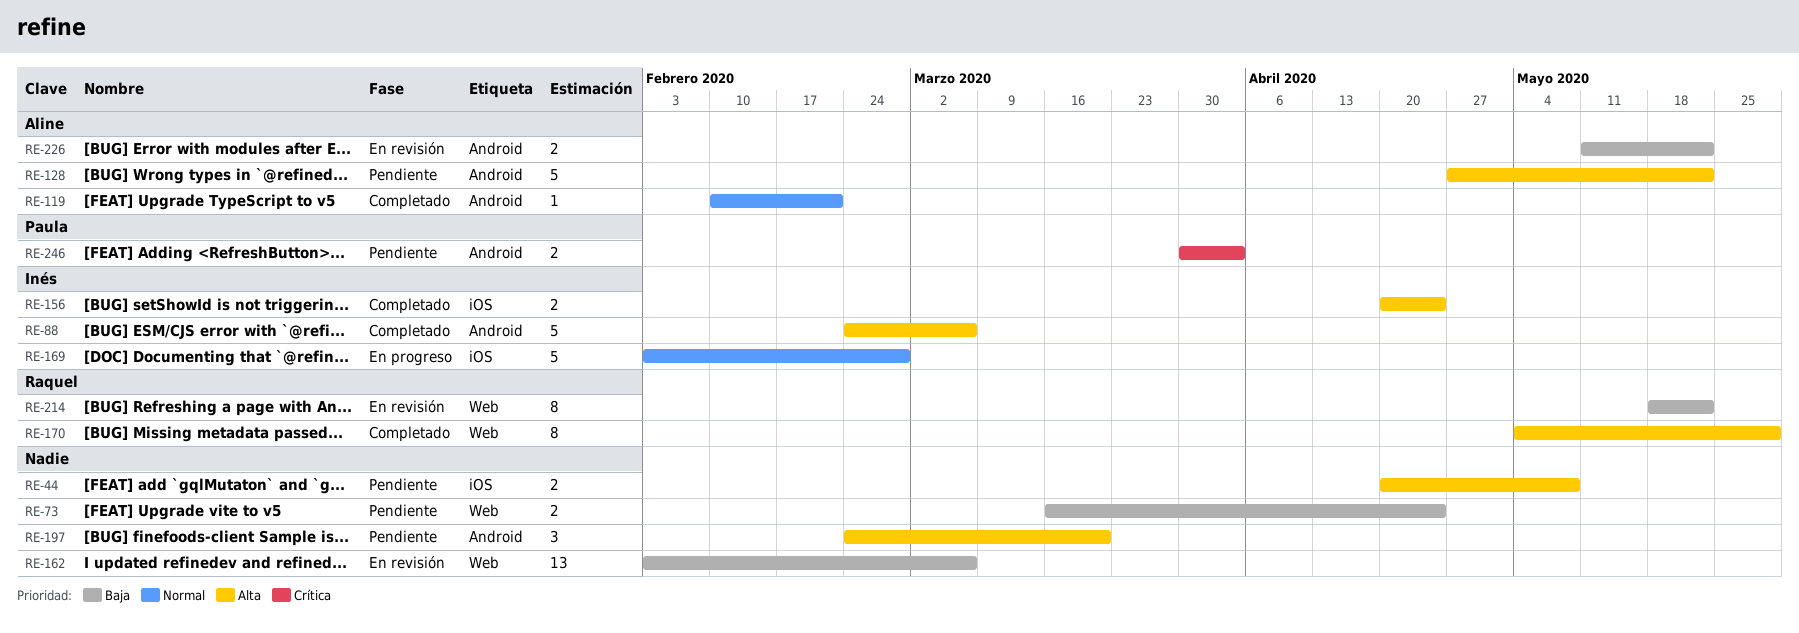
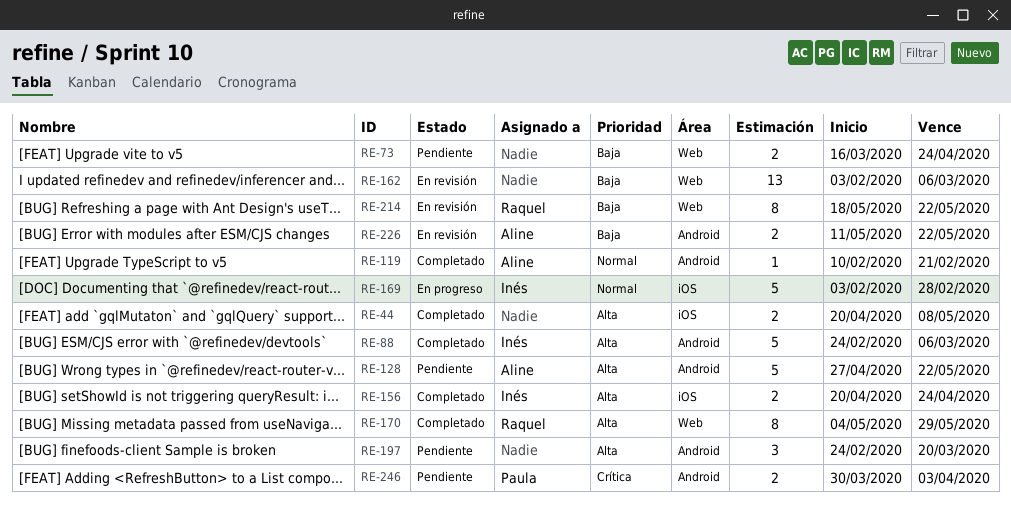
RE-44, status: Pendiente -> Completado

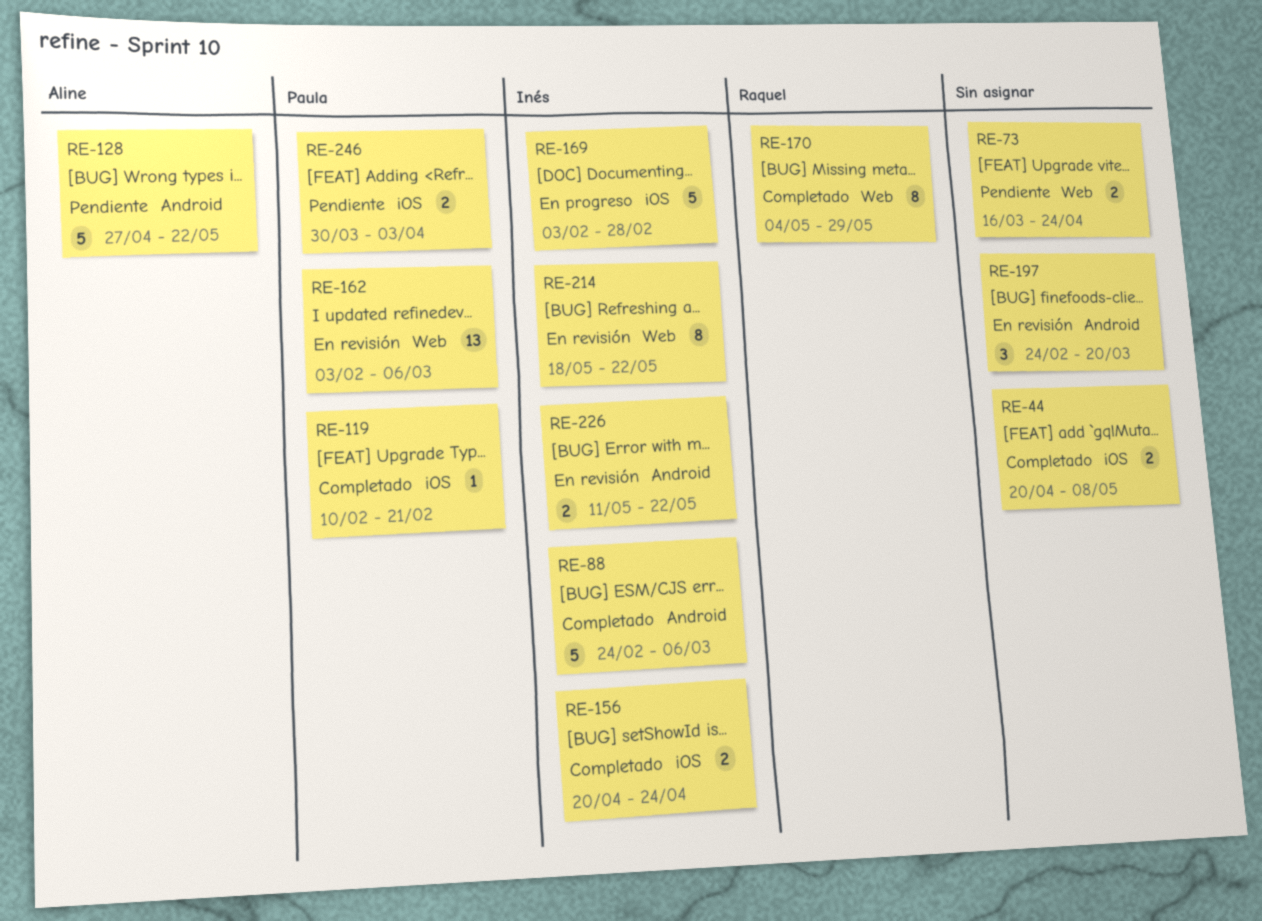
RE-119, owner: Aline -> Paula
RE-119, label: Android -> iOS
RE-162, owner: none -> Paula
RE-197, status: Pendiente -> En revisión
RE-214, owner: Raquel -> Inés
RE-226, owner: Aline -> Inés
RE-246, label: Android -> iOS

